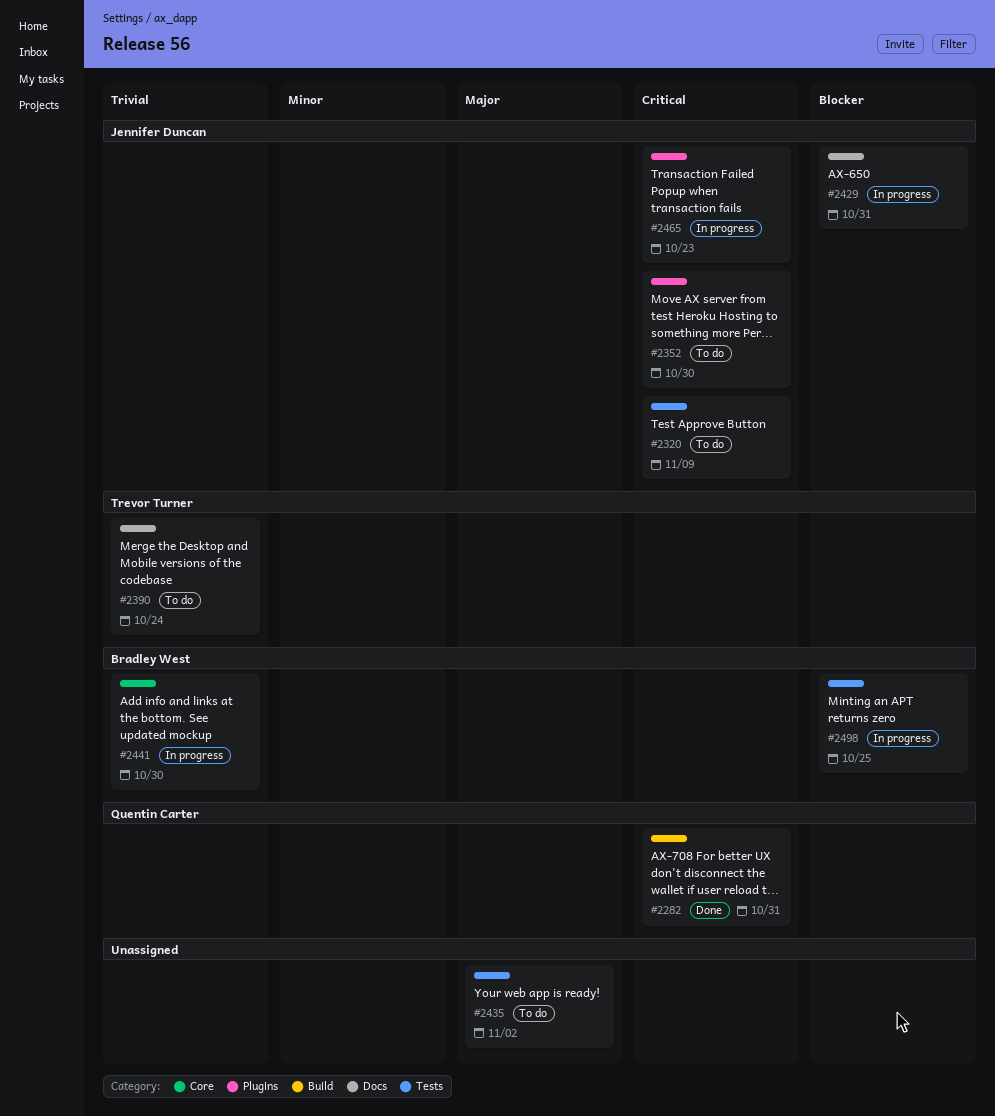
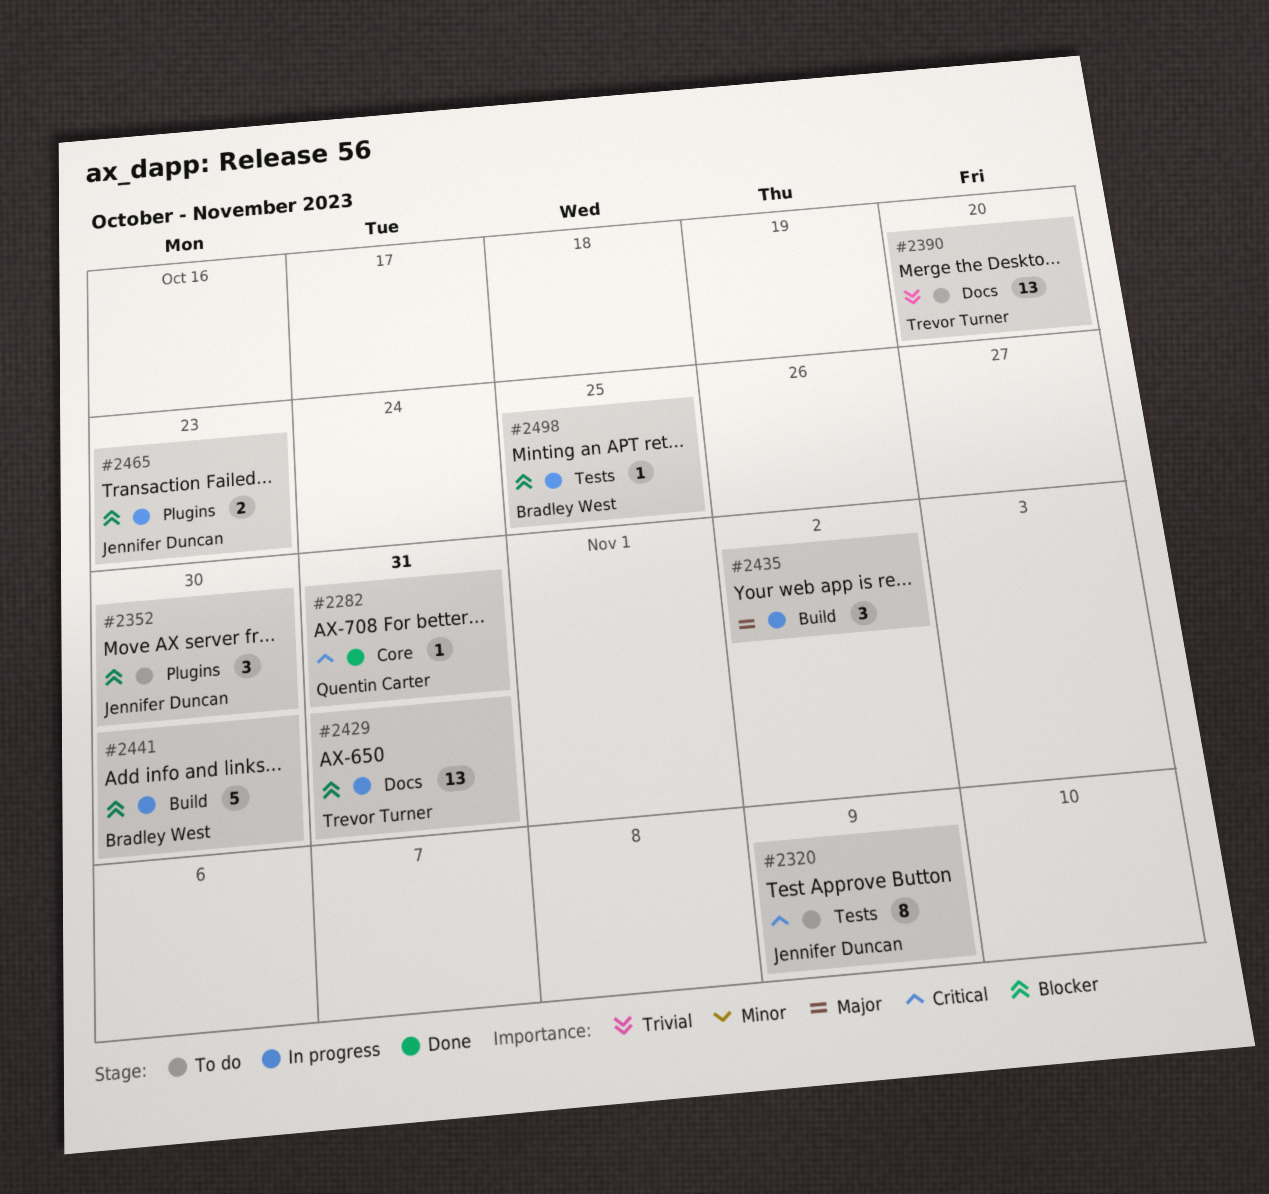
#2282, label: Build -> Core
#2352, priority: Critical -> Blocker
#2390, due: Oct 24 -> Oct 20
#2429, owner: Jennifer Duncan -> Trevor Turner
#2435, status: To do -> In progress
#2435, label: Tests -> Build
#2441, priority: Trivial -> Blocker
#2441, label: Core -> Build
#2465, priority: Critical -> Blocker

